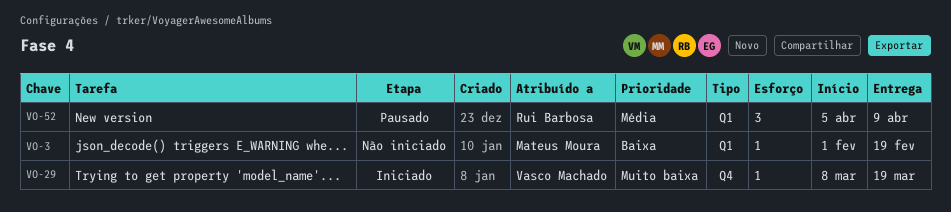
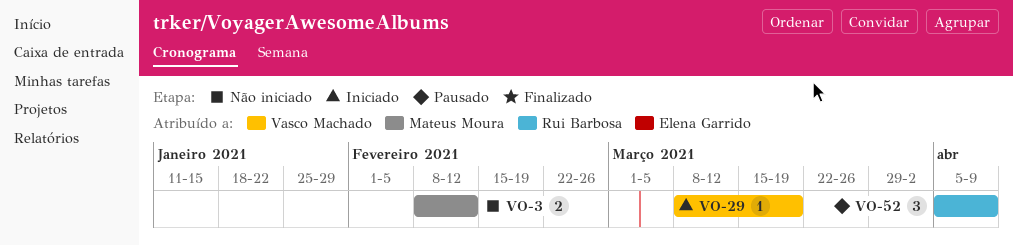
VO-3, estimate: 1 -> 2
VO-3, start: Feb 1 -> Feb 8
VO-3, due: Feb 19 -> Feb 12

